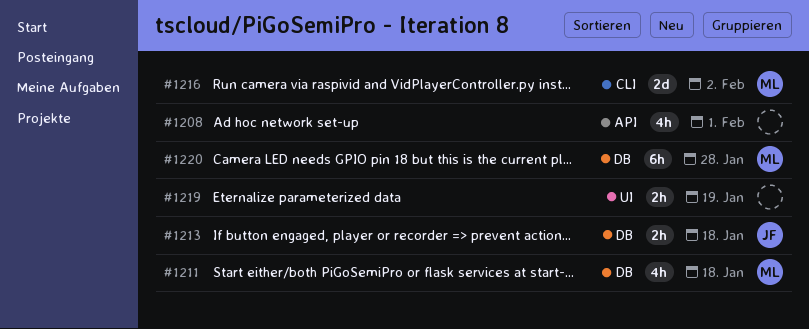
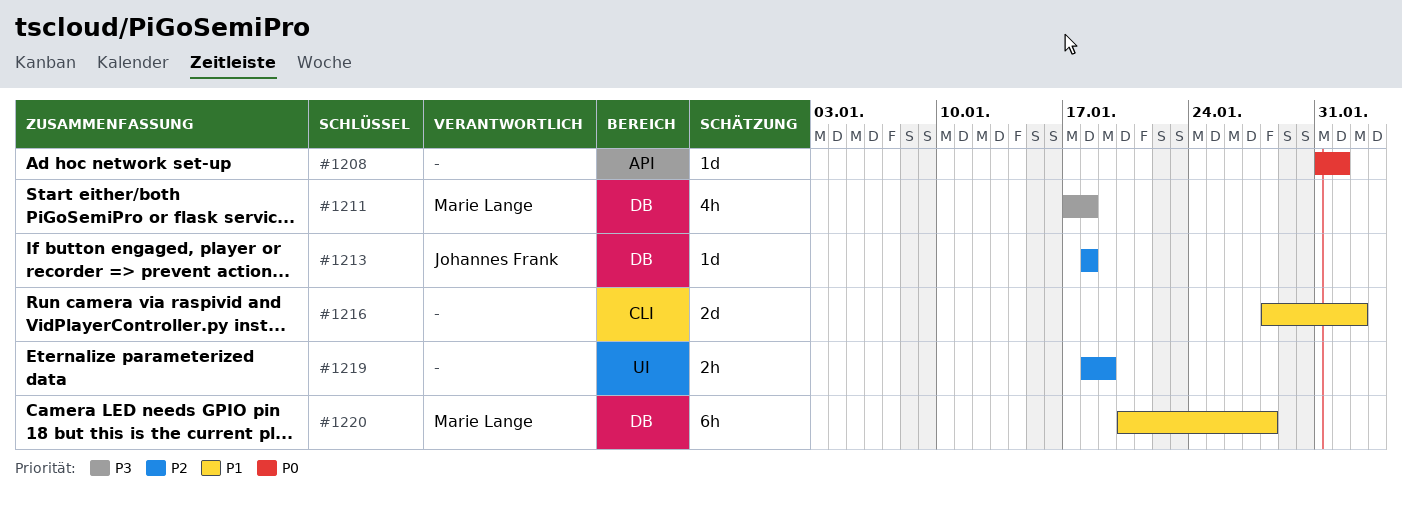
#1208, estimate: 4h -> 1d
#1213, estimate: 2h -> 1d
#1216, owner: Marie Lange -> none

